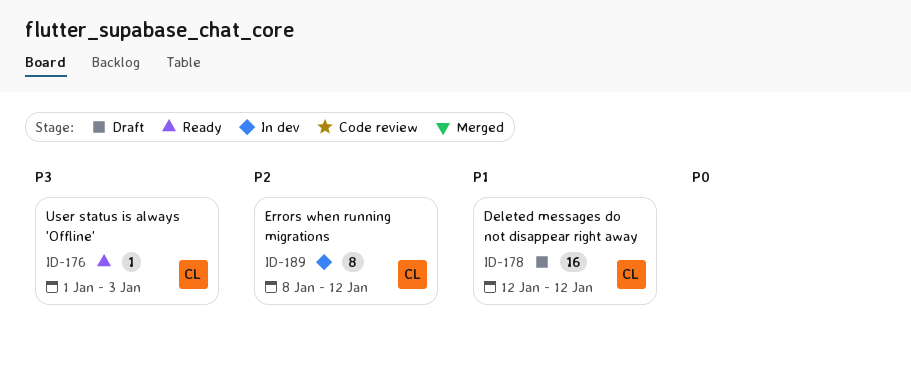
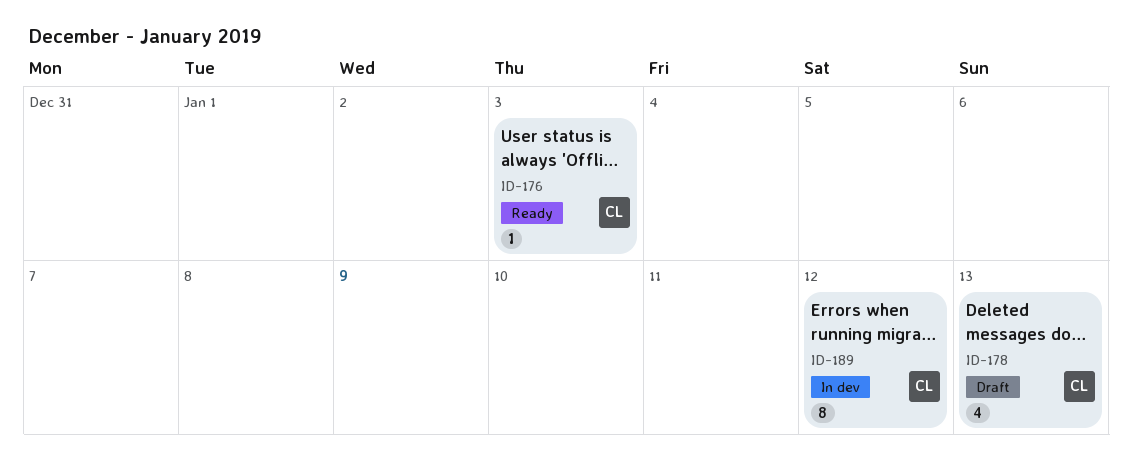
ID-178, estimate: 16 -> 4
ID-178, due: Jan 12 -> Jan 13

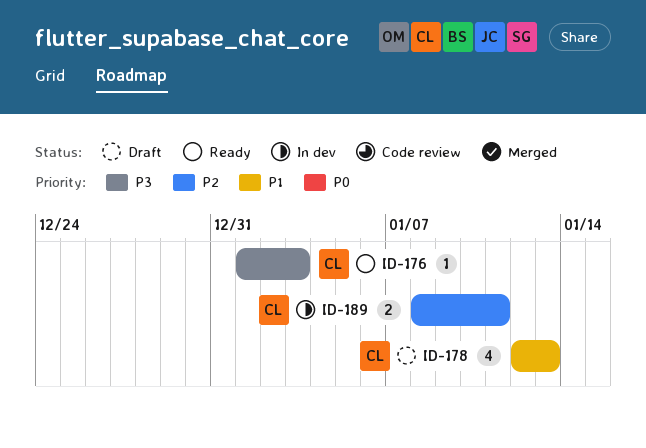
ID-189, estimate: 8 -> 2
ID-189, due: Jan 12 -> Jan 11

